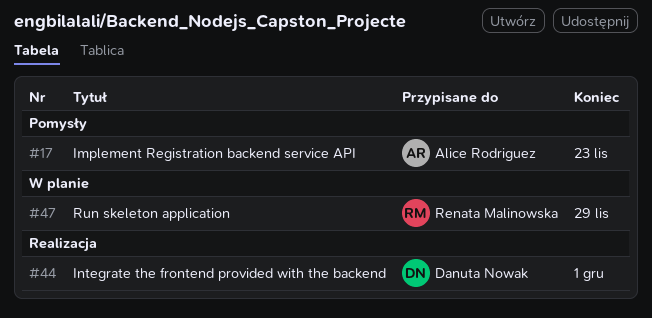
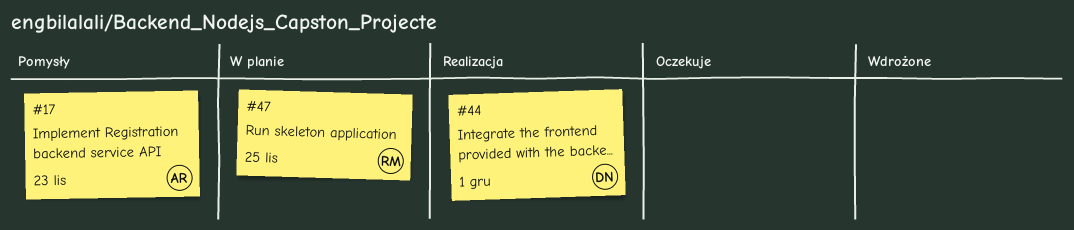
#47, due: Nov 29 -> Nov 25

